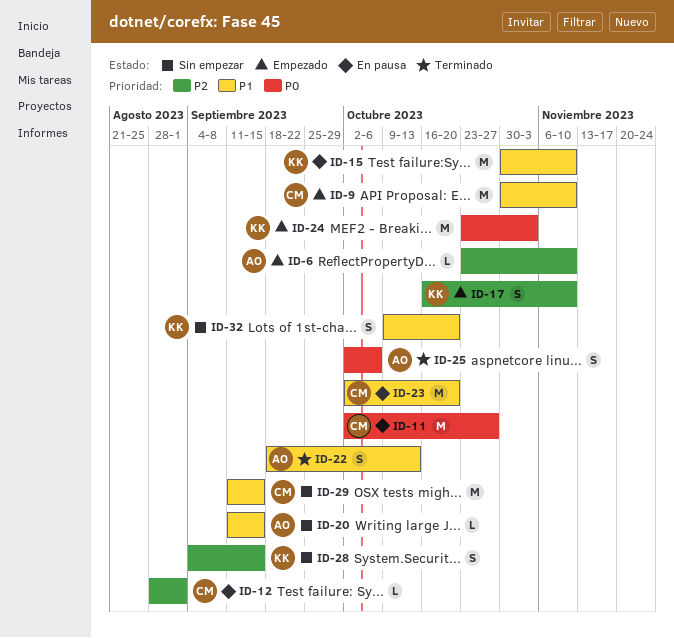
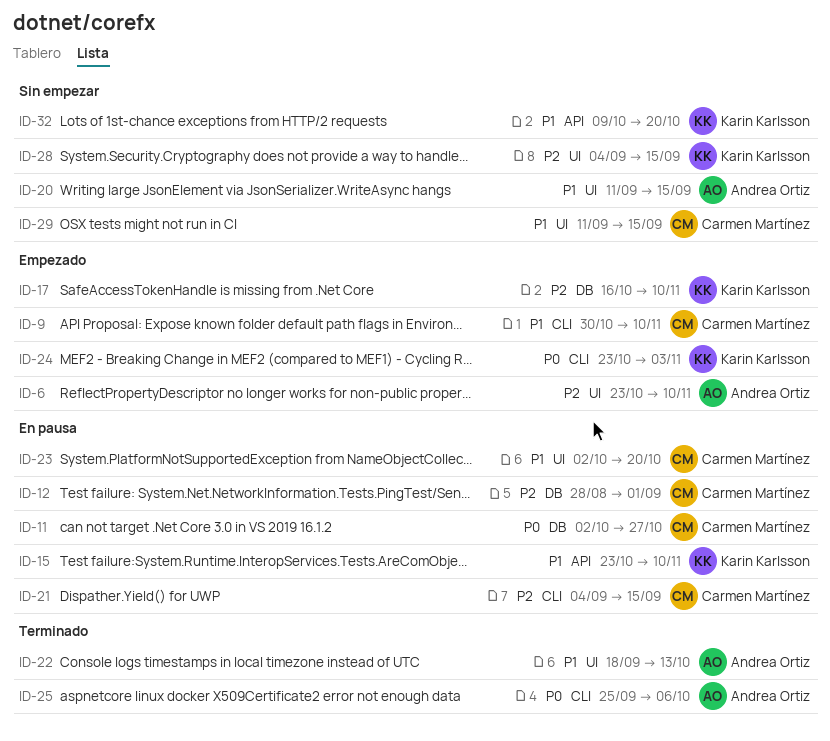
ID-15, start: Oct 30 -> Oct 23
ID-21: none -> present
ID-25, start: Oct 2 -> Sep 25

